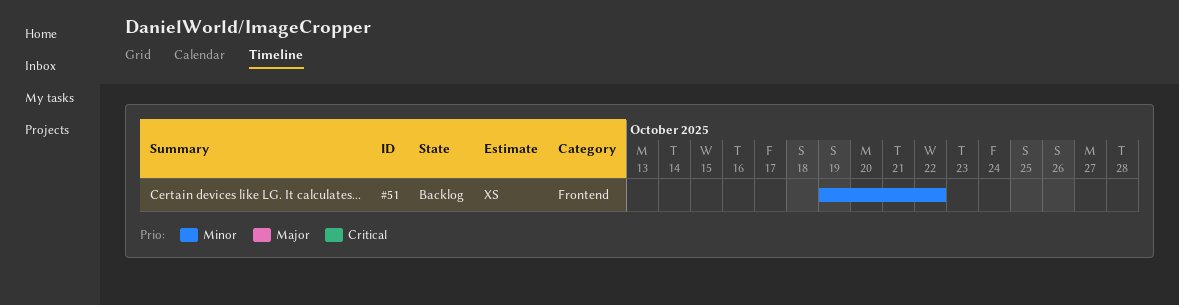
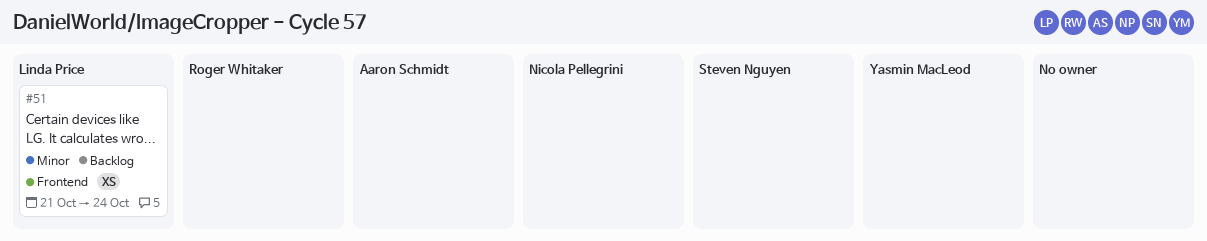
#51, start: Oct 19 -> Oct 21
#51, due: Oct 22 -> Oct 24

